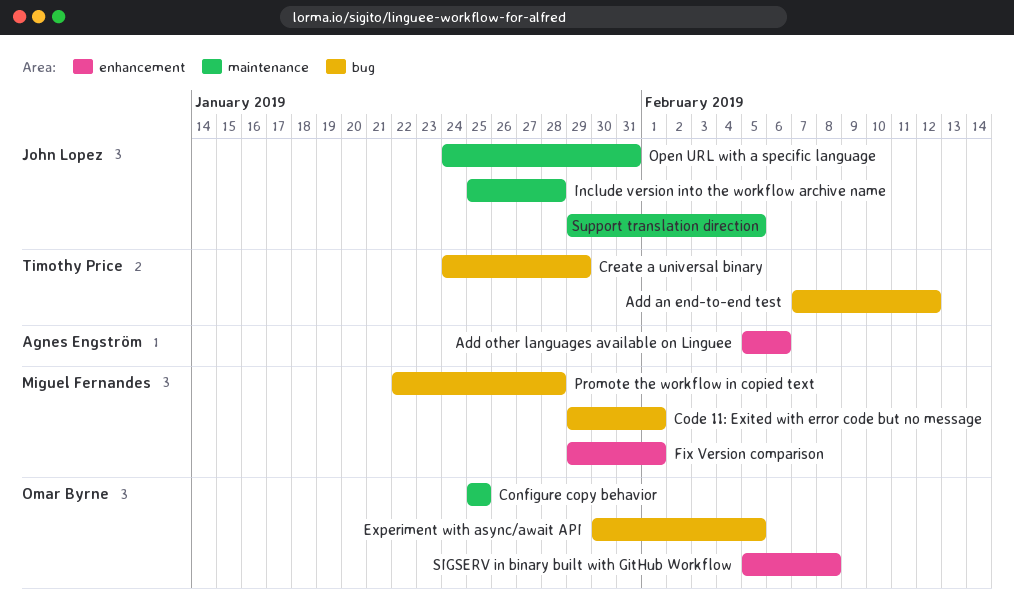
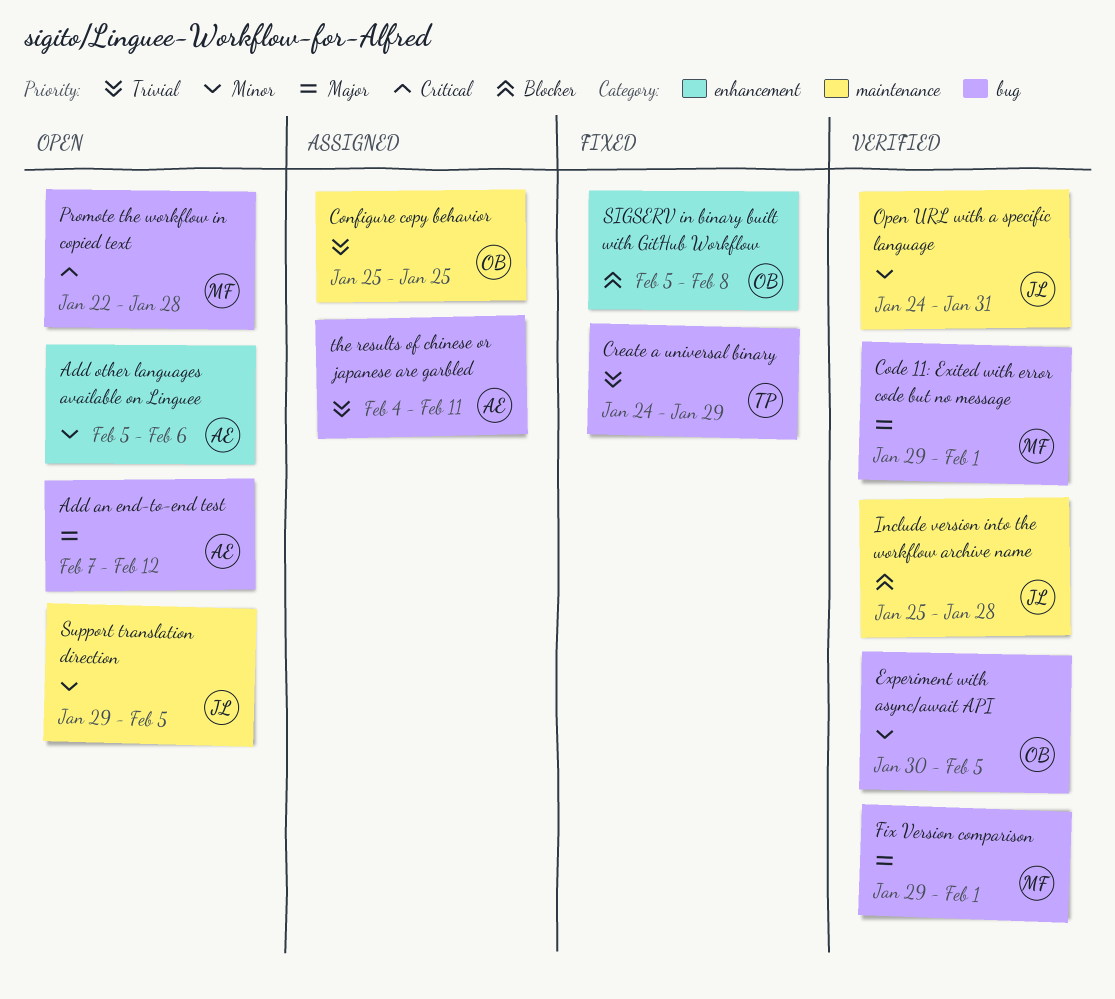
Add an end-to-end test, owner: Timothy Price -> Agnes Engström
Fix Version comparison, label: enhancement -> bug
the results of chinese or japanese are garbled: none -> present

